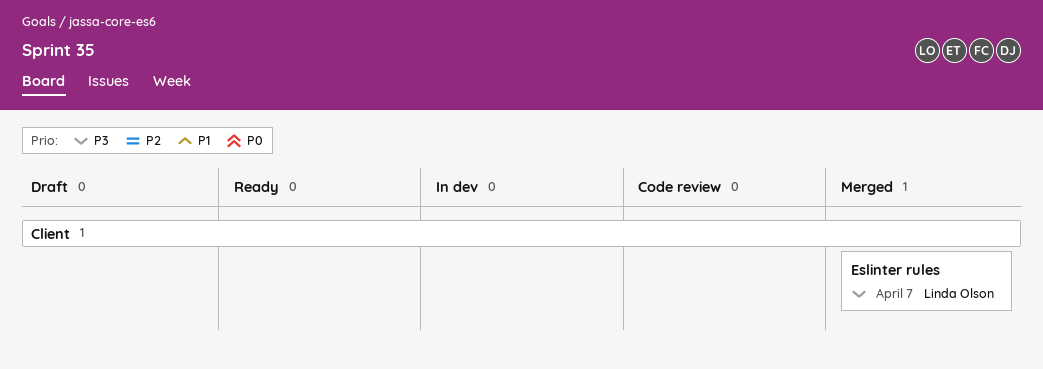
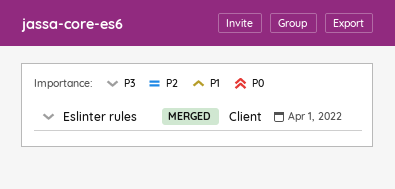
Eslinter rules, due: Apr 7 -> Apr 1

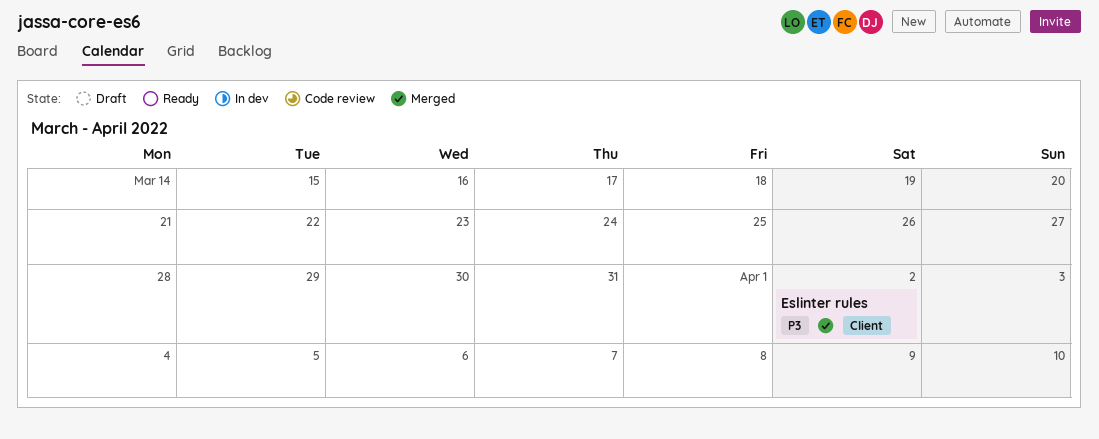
Eslinter rules, due: Apr 1 -> Apr 2

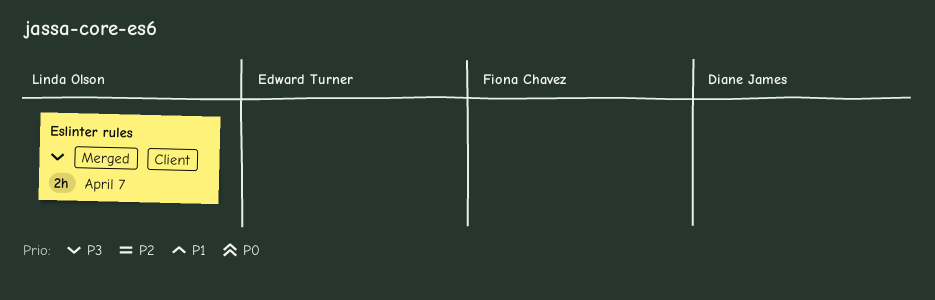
Eslinter rules, due: Apr 2 -> Apr 7

